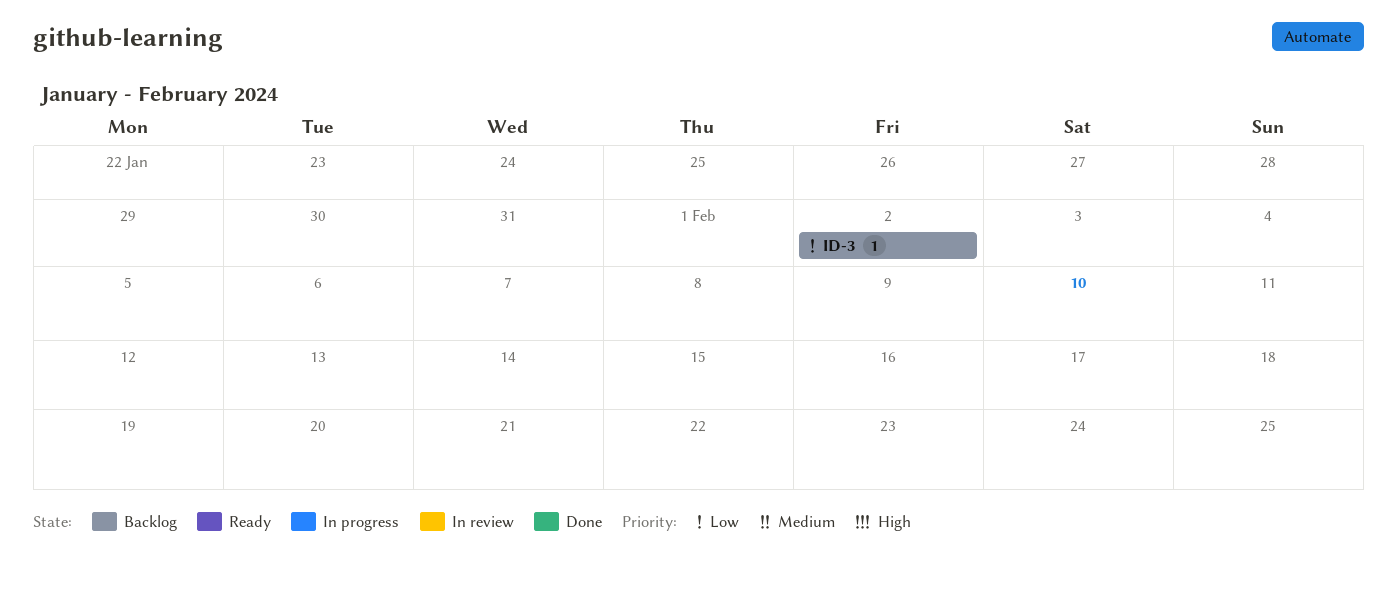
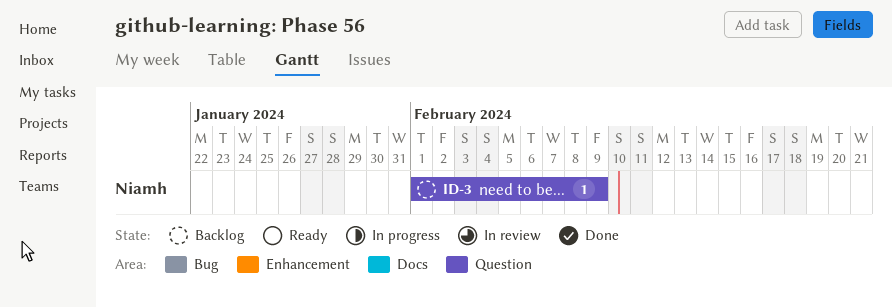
ID-3, start: Feb 2 -> Feb 1
ID-3, due: Feb 2 -> Feb 9

